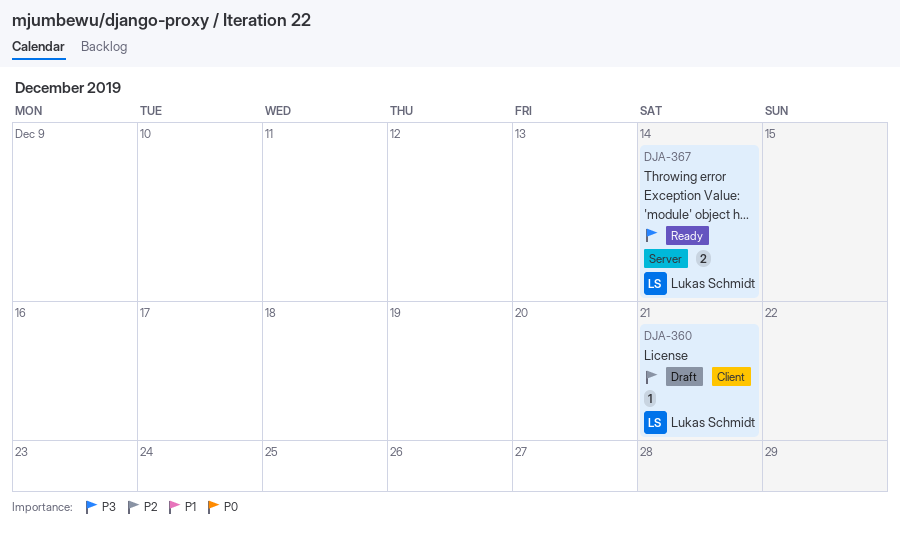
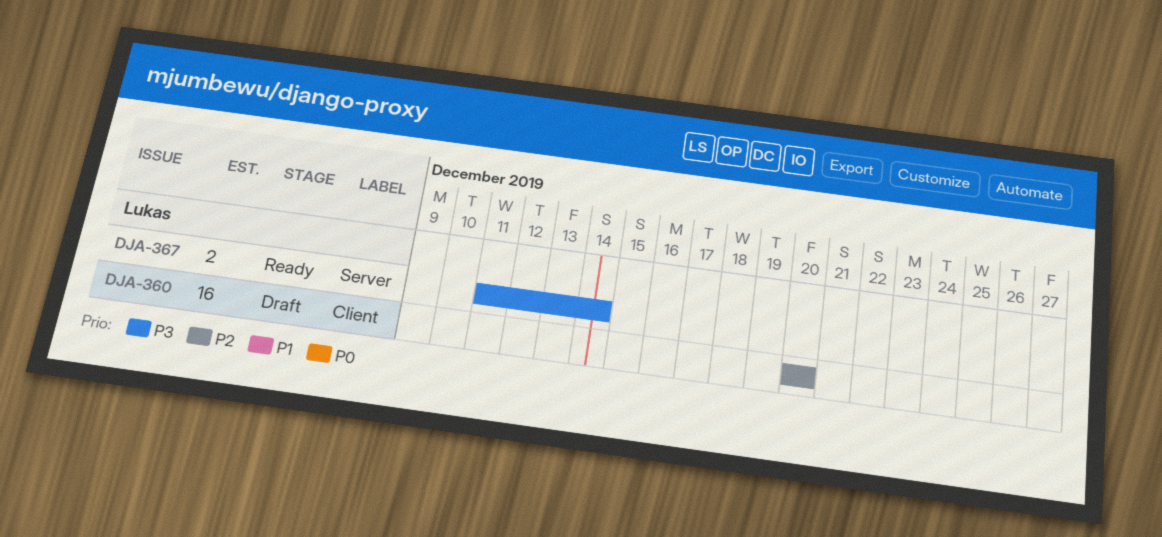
DJA-360, estimate: 1 -> 16
DJA-360, due: Dec 21 -> Dec 20

